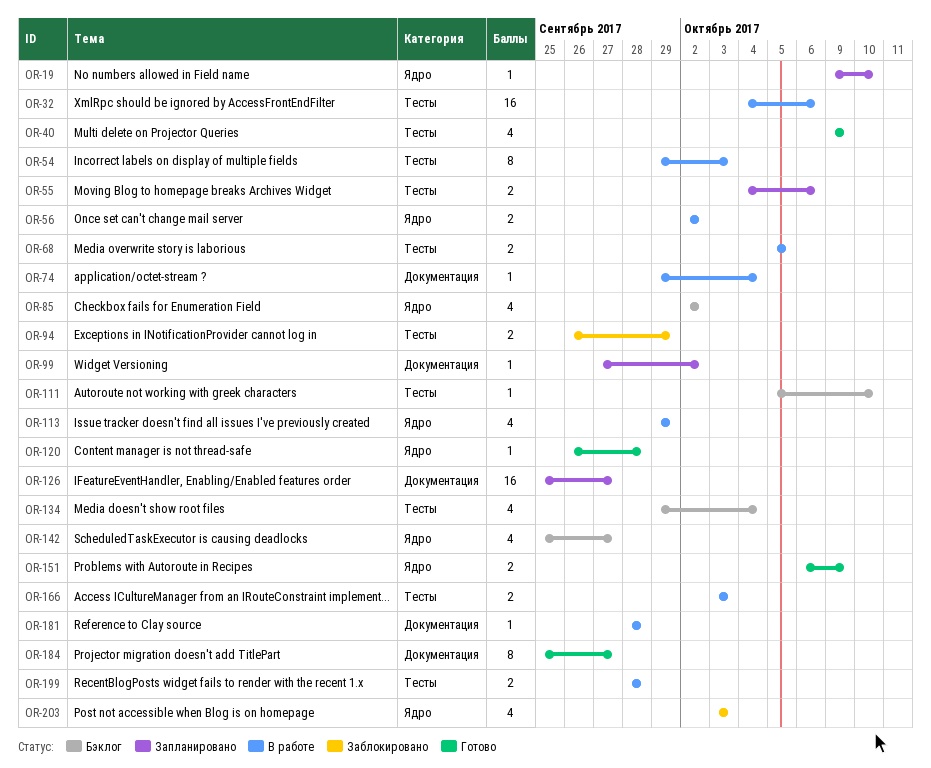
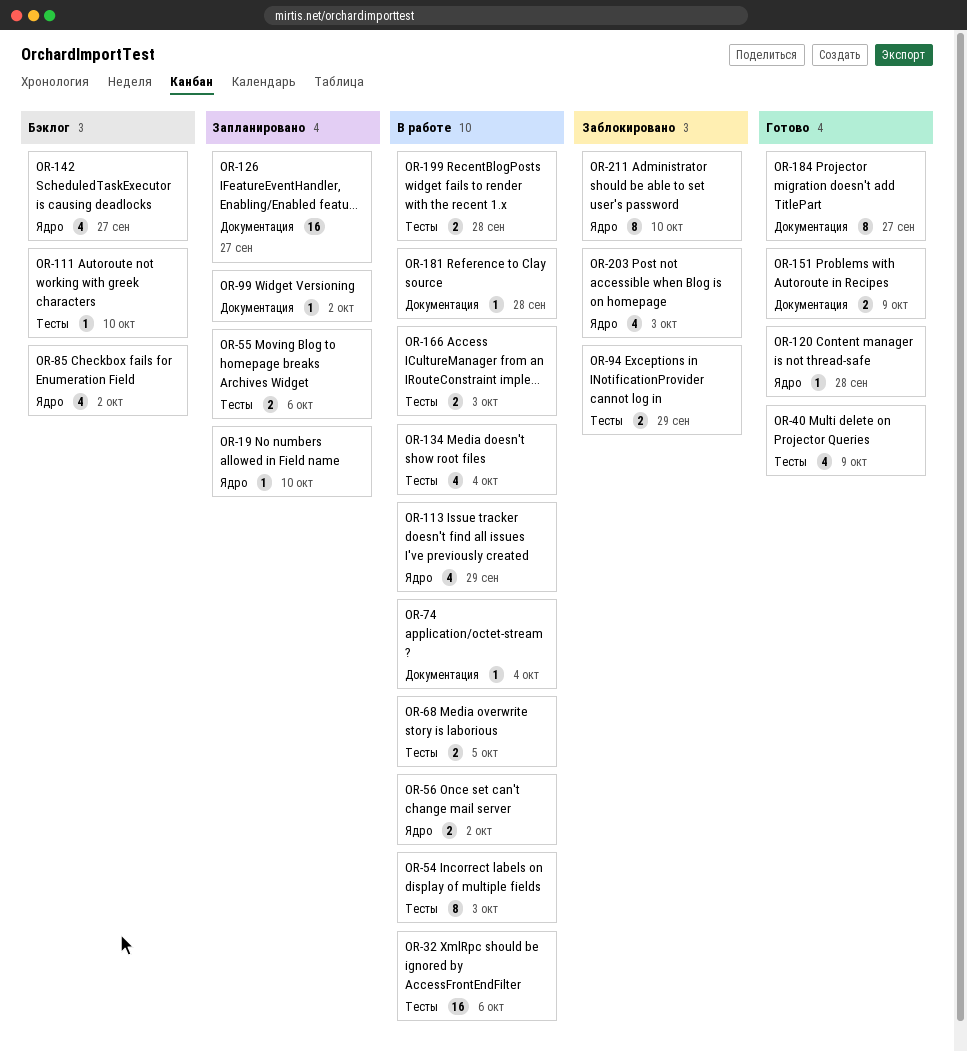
OR-134, status: Бэклог -> В работе
OR-151, label: Ядро -> Документация
OR-211: none -> present

